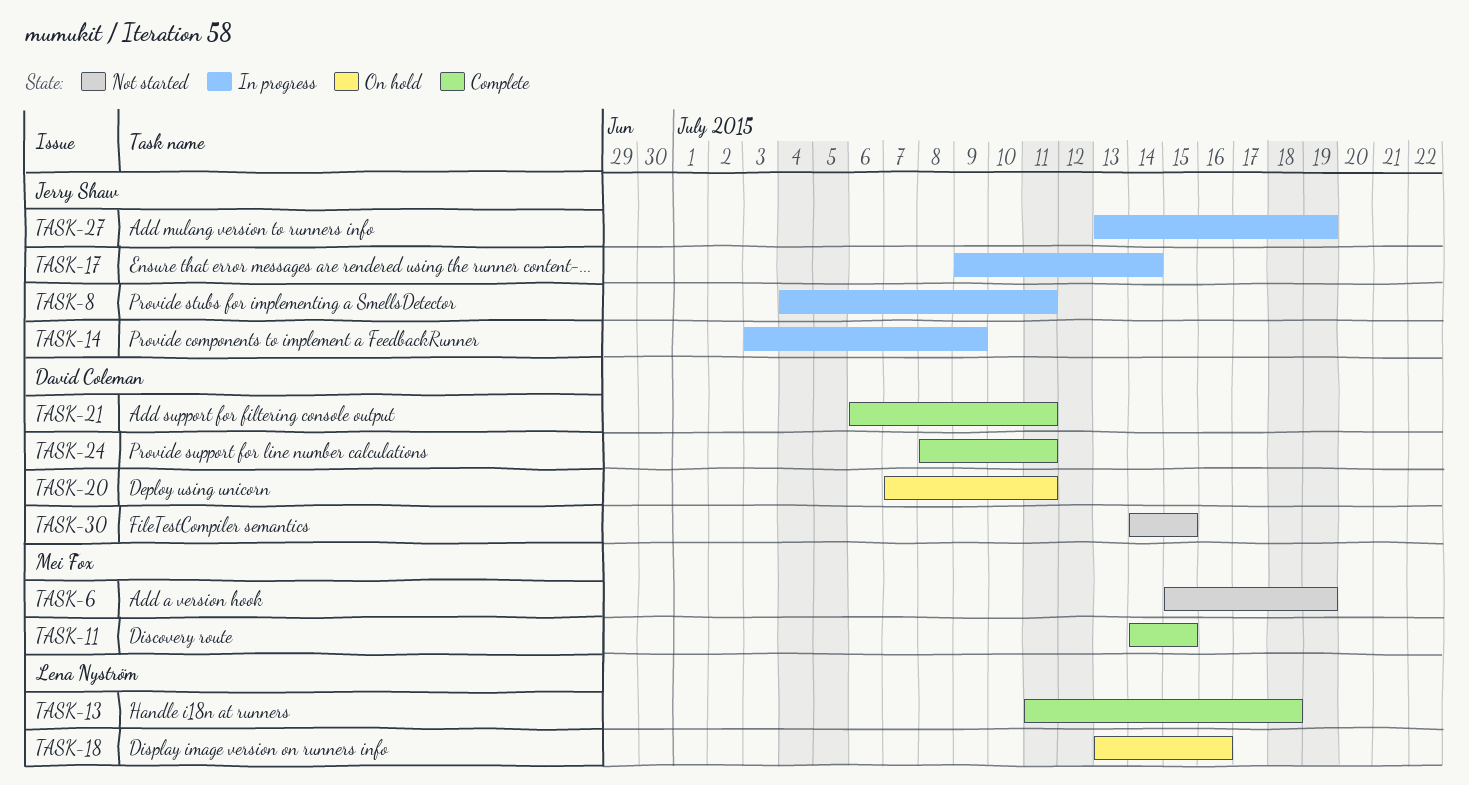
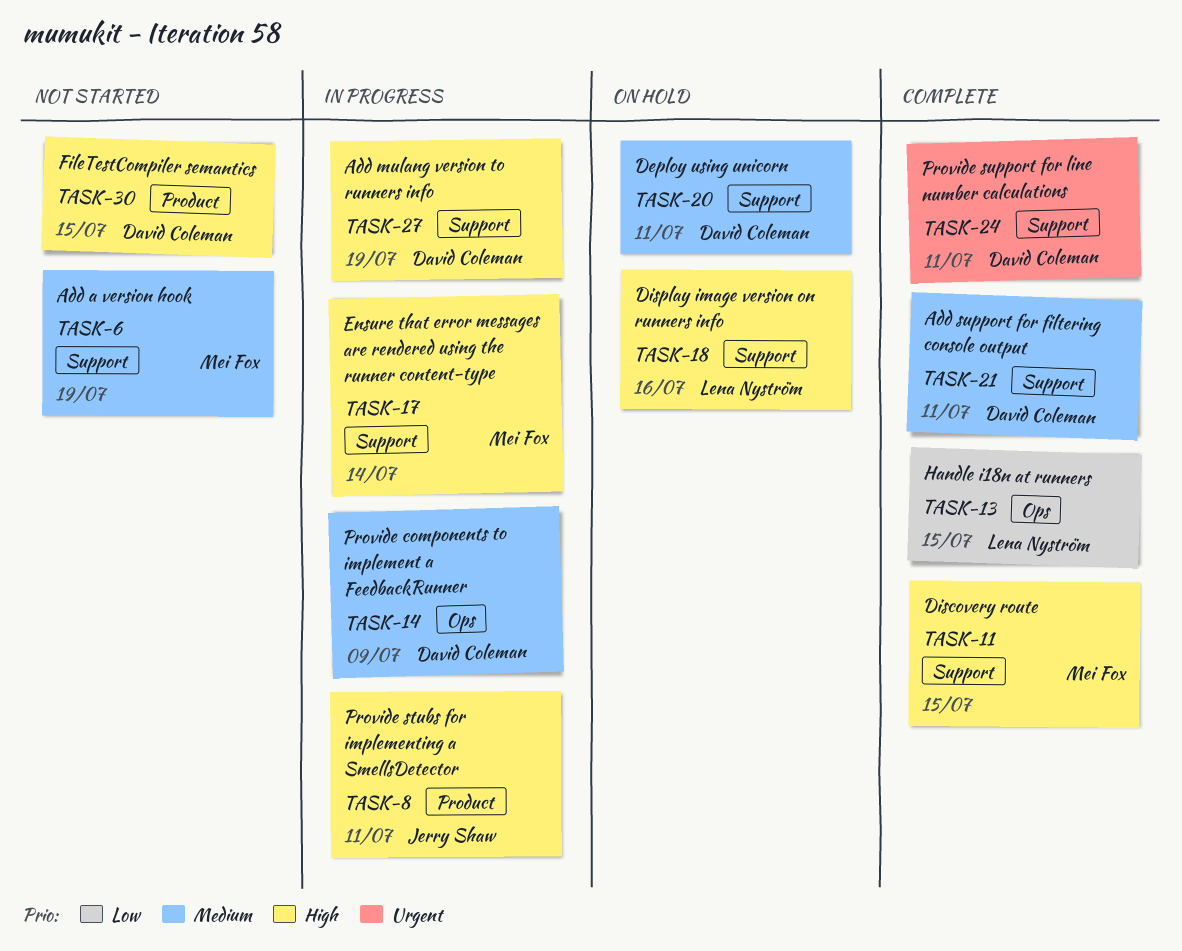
TASK-13, due: Jul 18 -> Jul 15
TASK-14, owner: Jerry Shaw -> David Coleman
TASK-17, owner: Jerry Shaw -> Mei Fox
TASK-27, owner: Jerry Shaw -> David Coleman

